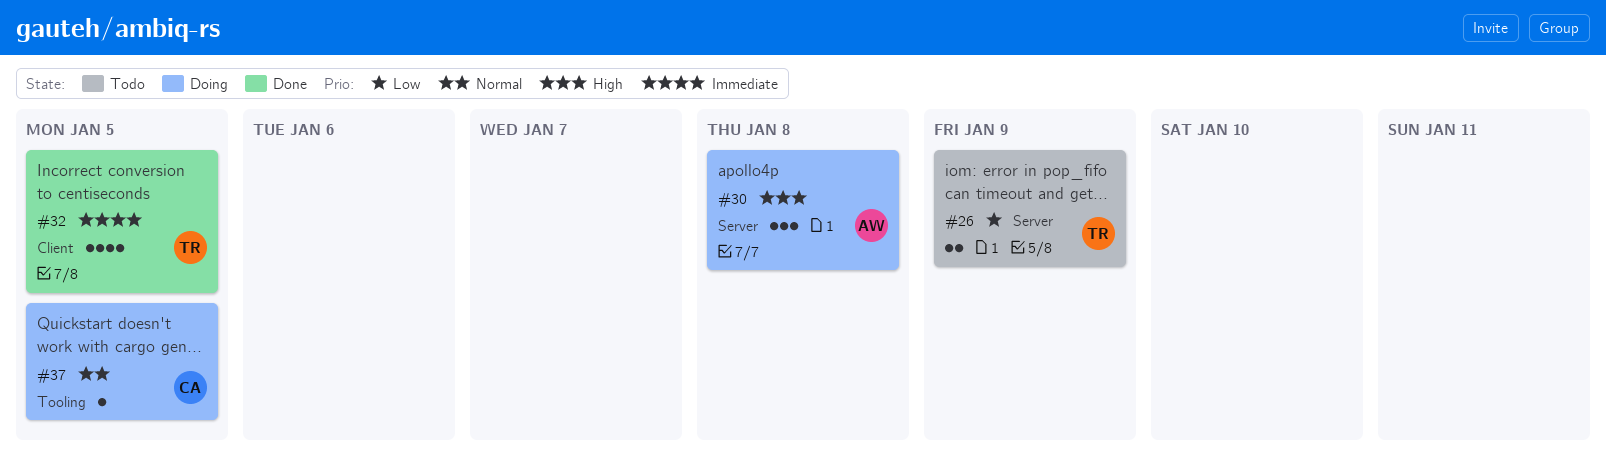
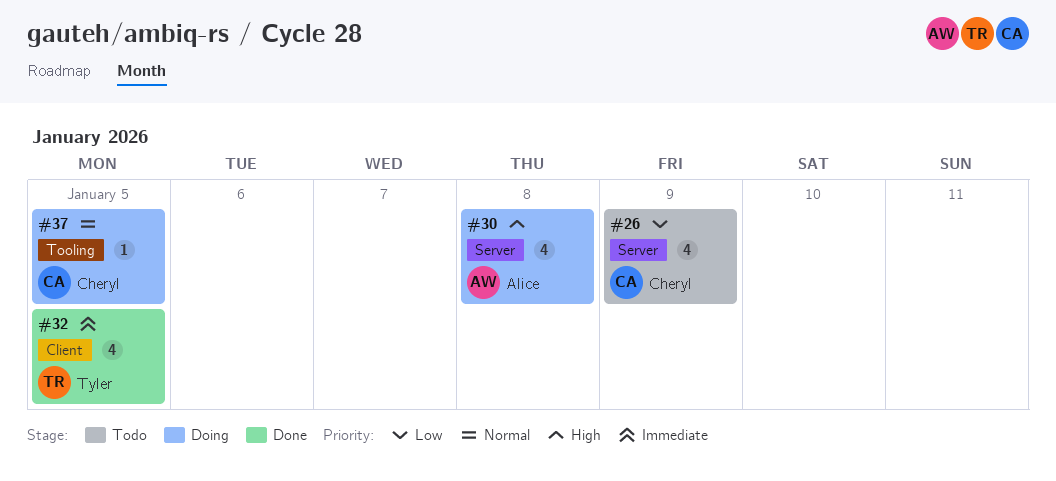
#26, owner: Tyler -> Cheryl
#26, estimate: 2 -> 4
#30, estimate: 3 -> 4

